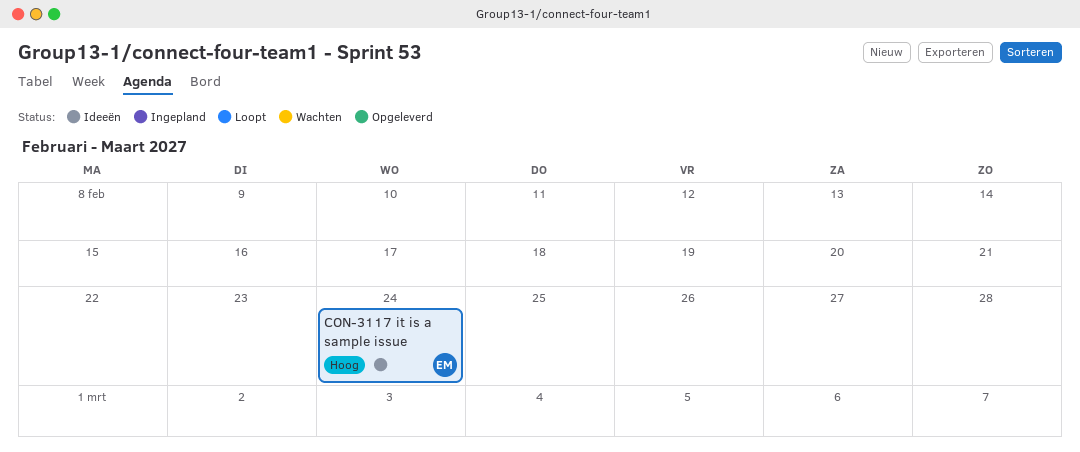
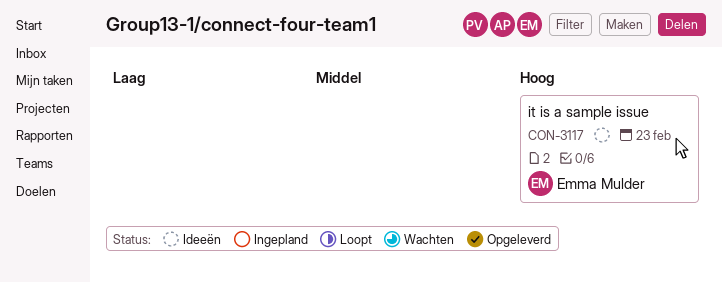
CON-3117, due: Feb 24 -> Feb 23

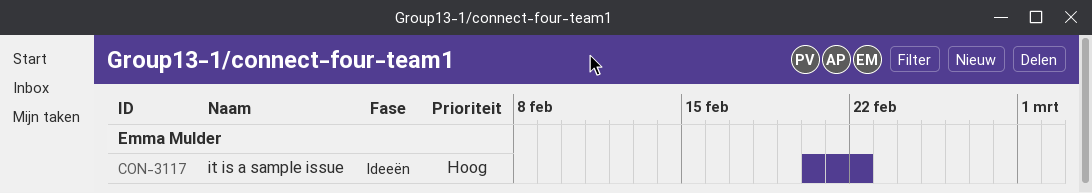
CON-3117, due: Feb 23 -> Feb 22

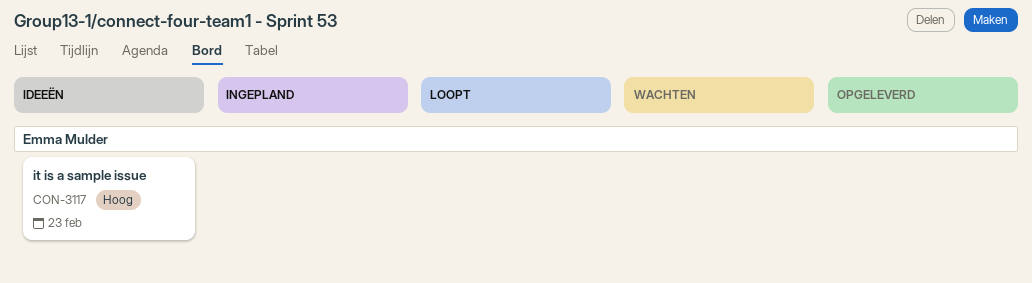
CON-3117, due: Feb 22 -> Feb 23

